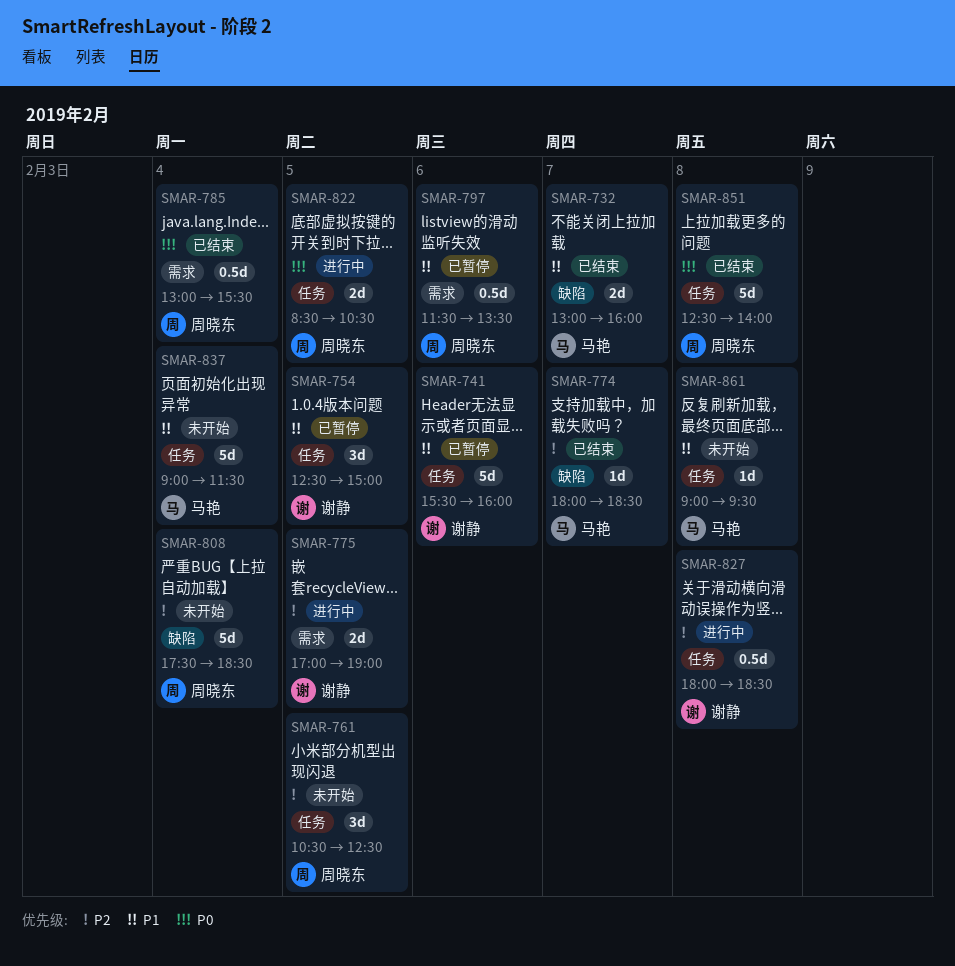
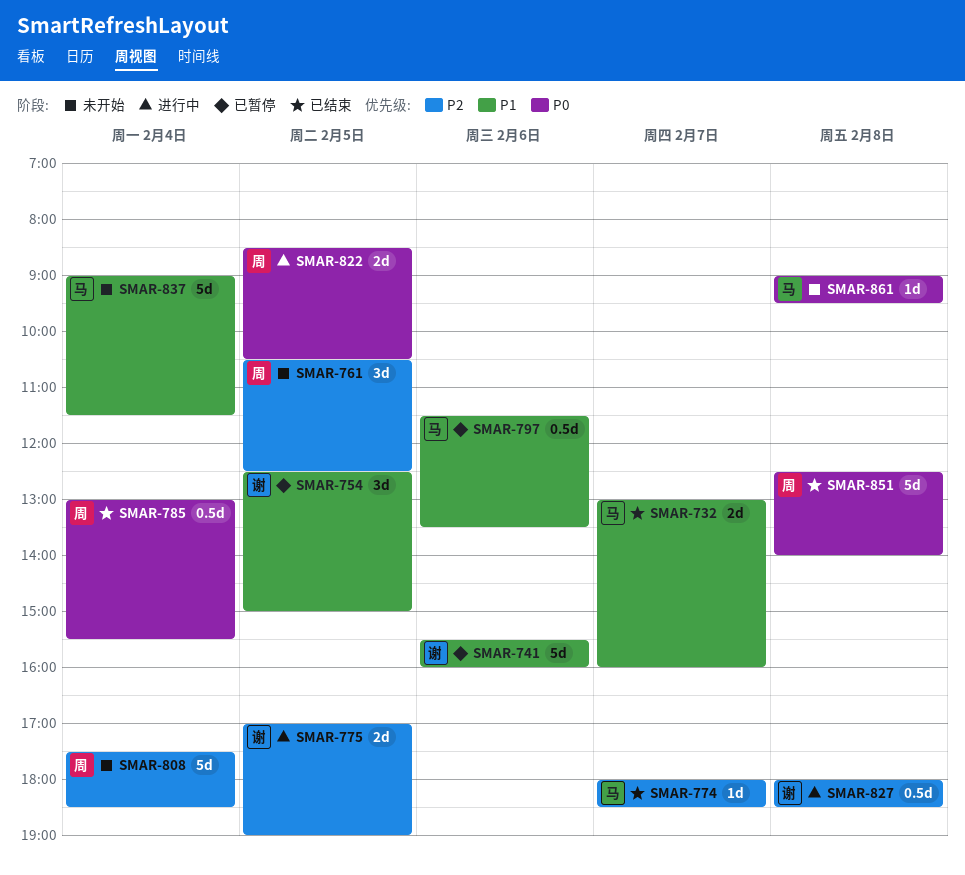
SMAR-797, owner: 周晓东 -> 马艳
SMAR-861, priority: P1 -> P0

